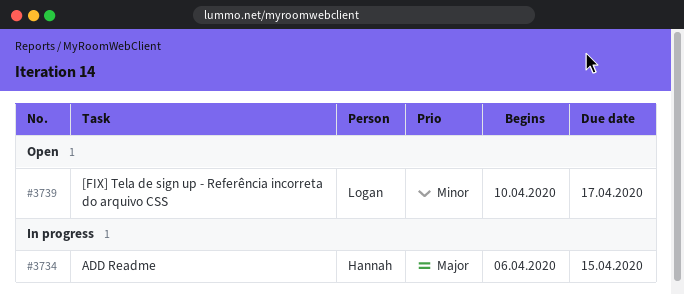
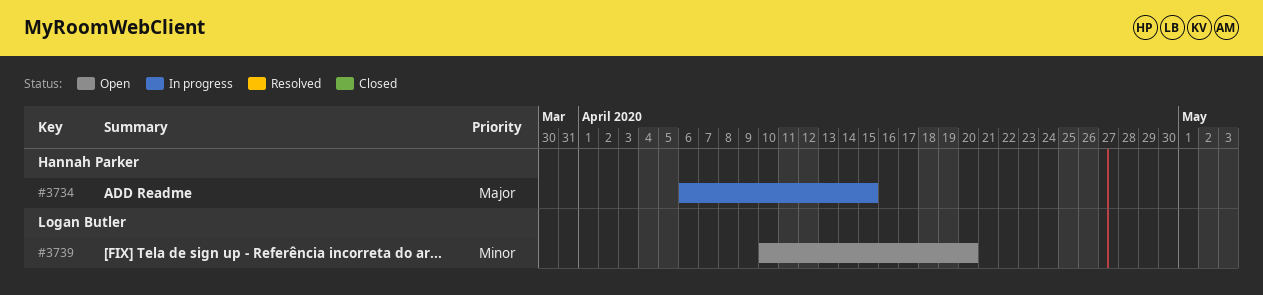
#3739, due: Apr 17 -> Apr 20

